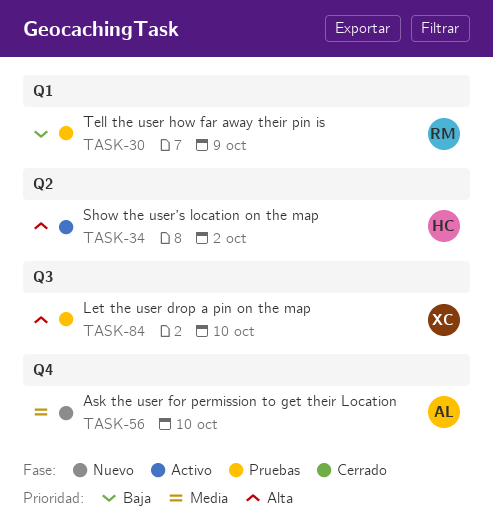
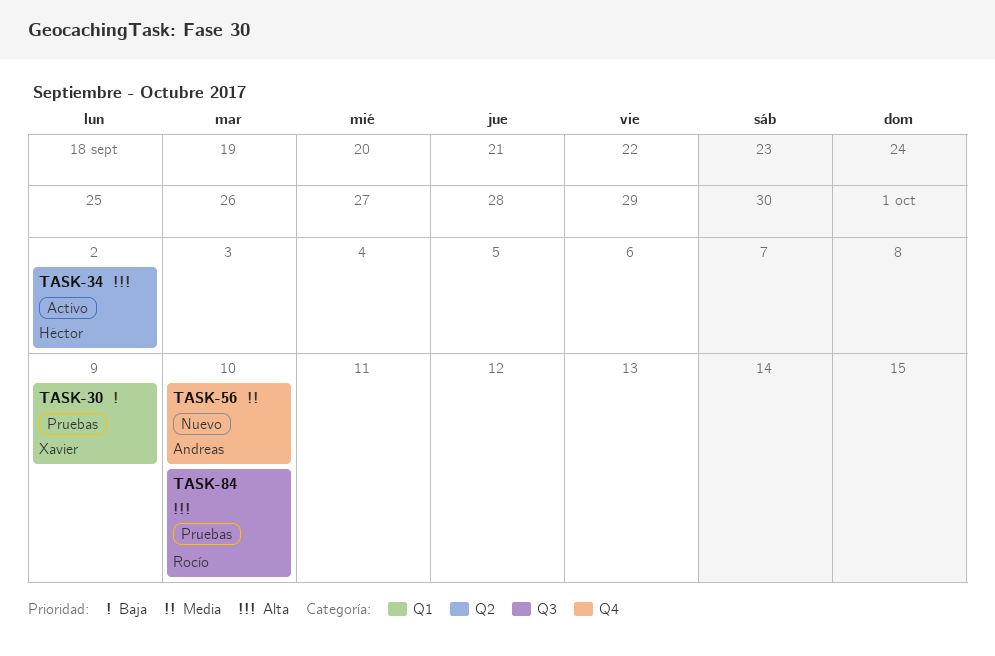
TASK-30, owner: Rocío -> Xavier
TASK-84, owner: Xavier -> Rocío

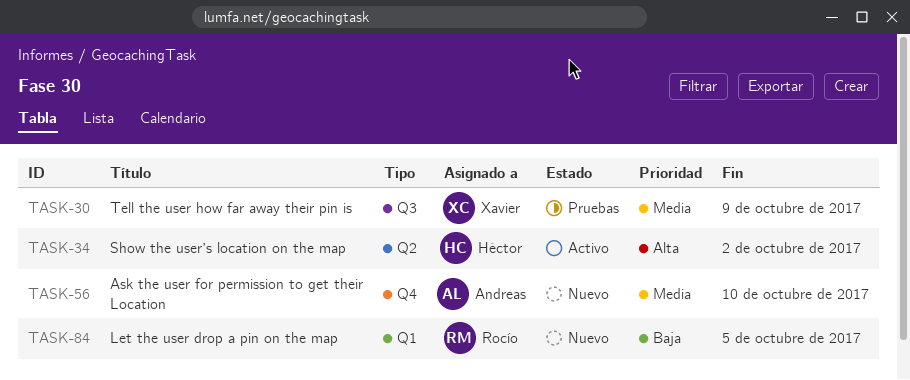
TASK-30, priority: Baja -> Media
TASK-30, label: Q1 -> Q3
TASK-84, status: Pruebas -> Nuevo
TASK-84, priority: Alta -> Baja
TASK-84, label: Q3 -> Q1
TASK-84, due: Oct 10 -> Oct 5

